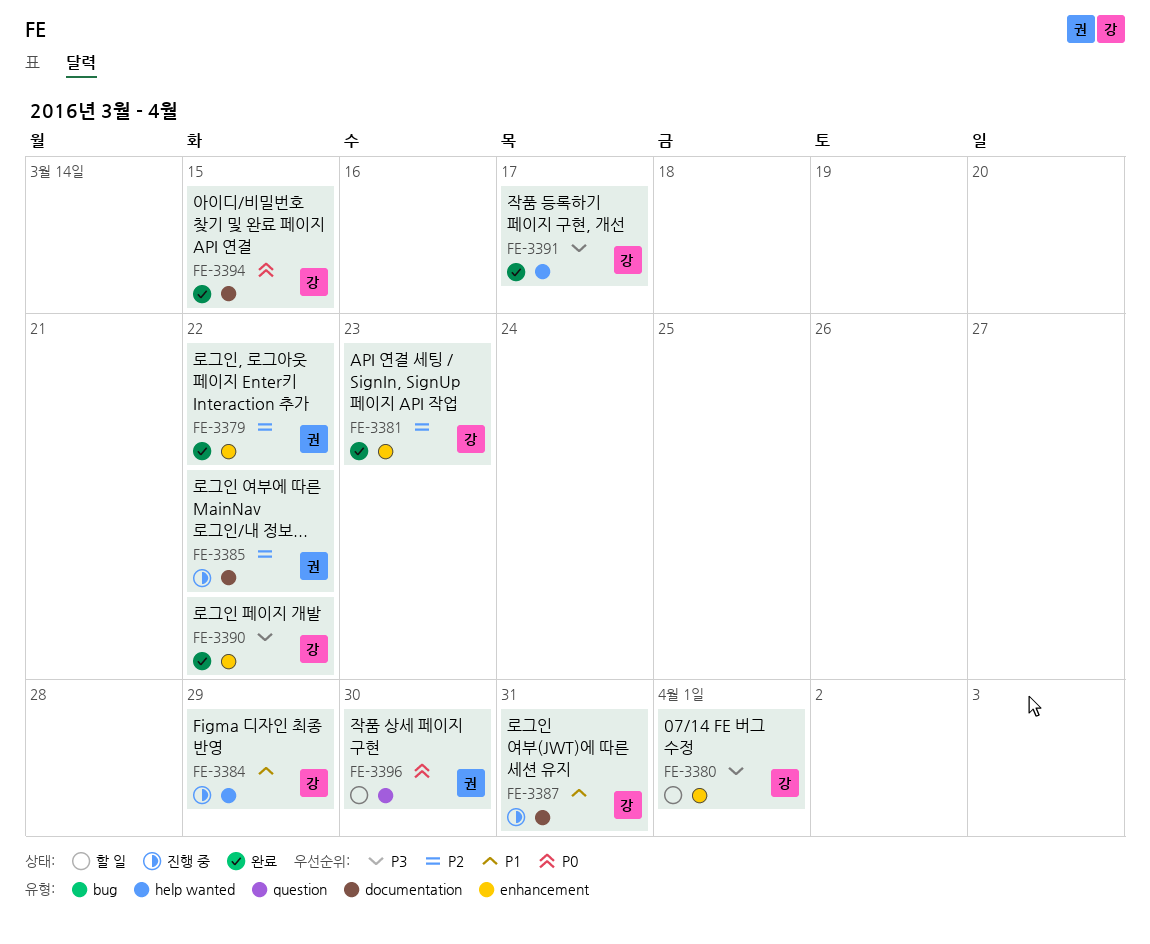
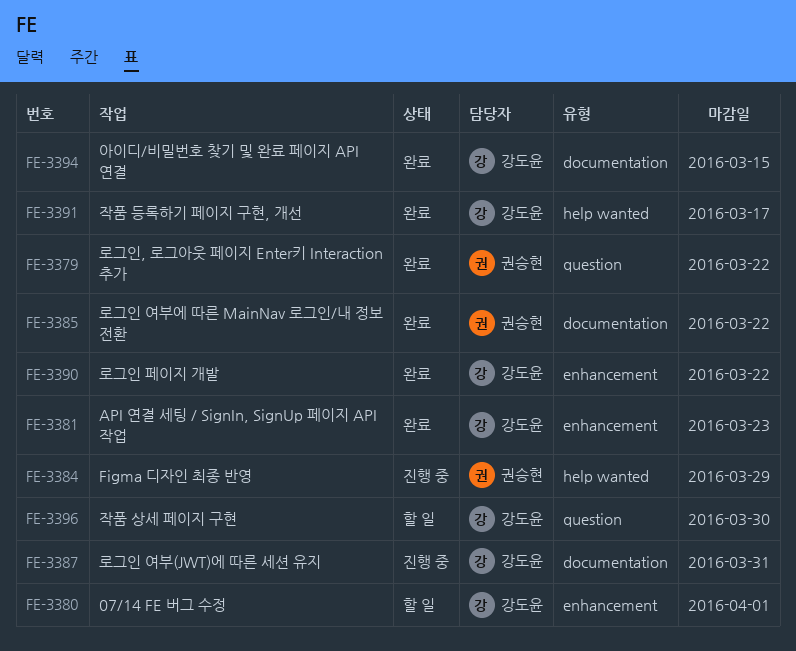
FE-3379, label: enhancement -> question
FE-3384, owner: 강도윤 -> 권승현
FE-3385, status: 진행 중 -> 완료
FE-3396, owner: 권승현 -> 강도윤

